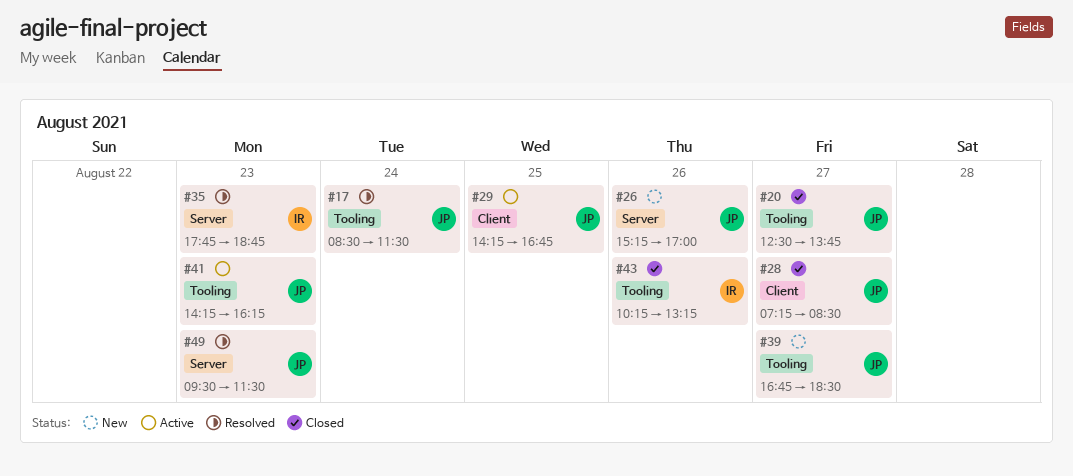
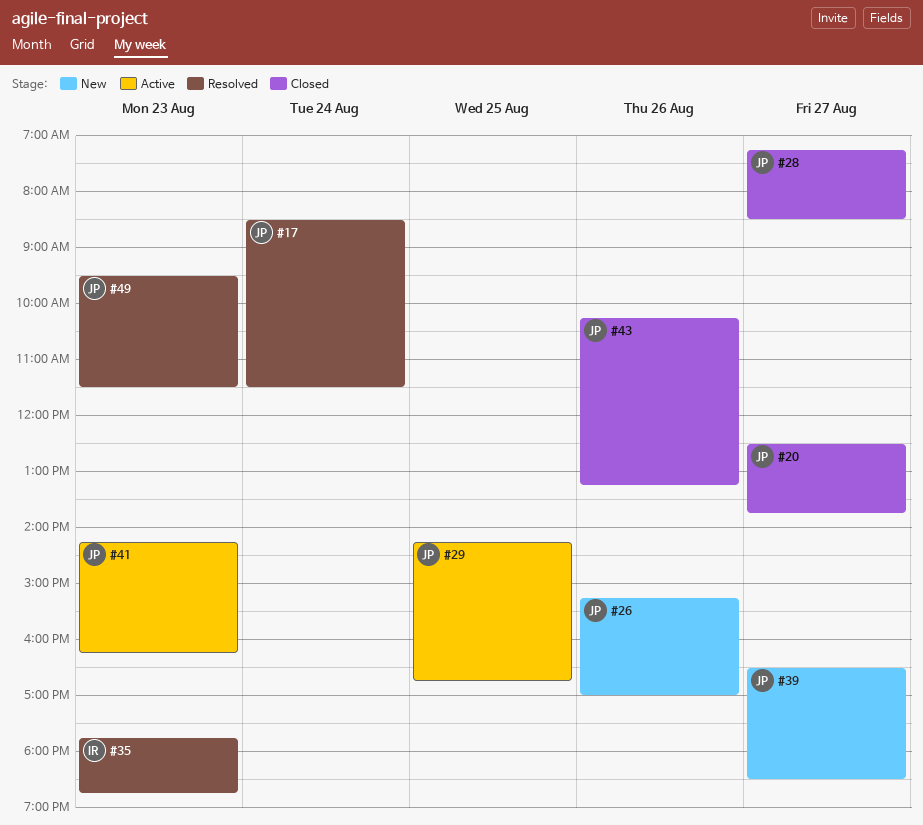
#39, begins: 16:45 -> 16:30
#43, owner: IR -> JP

